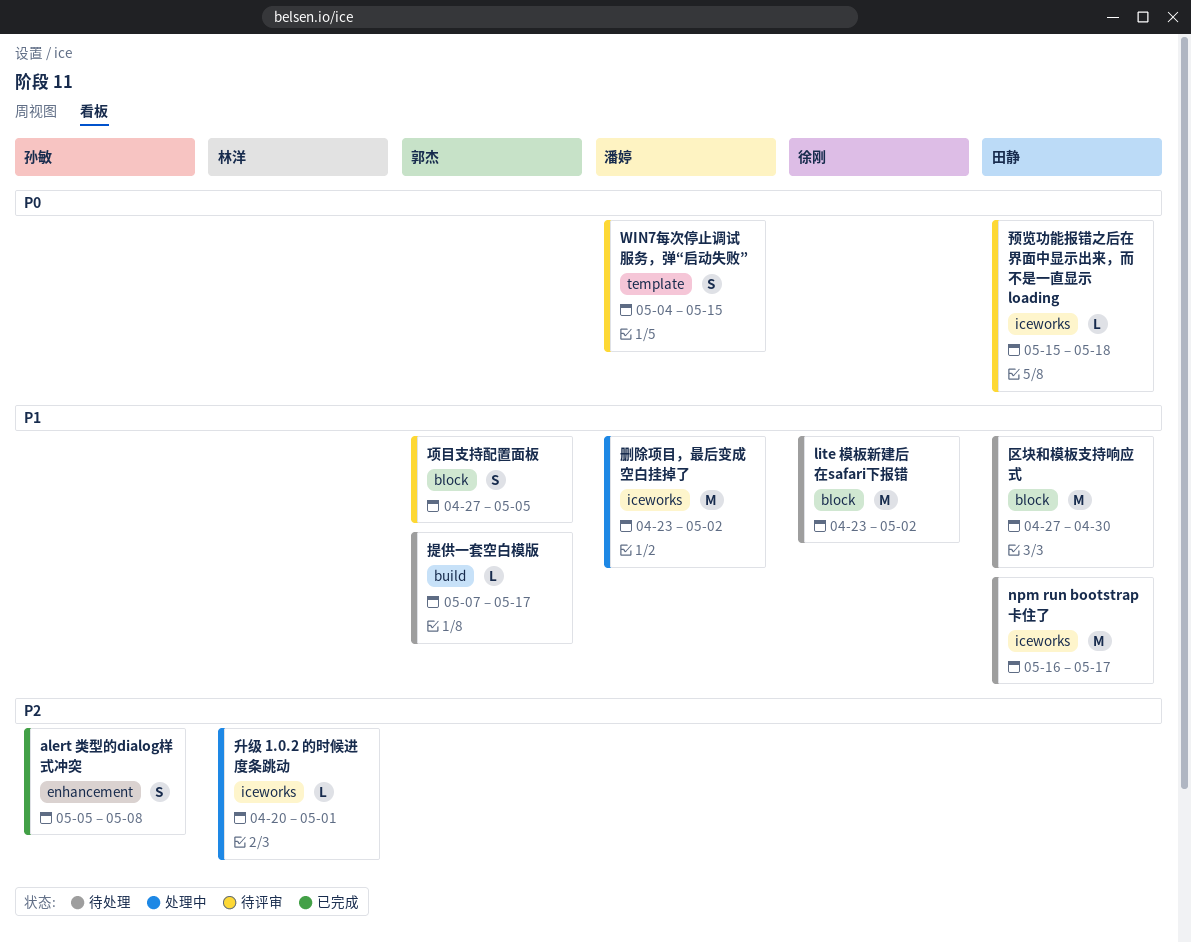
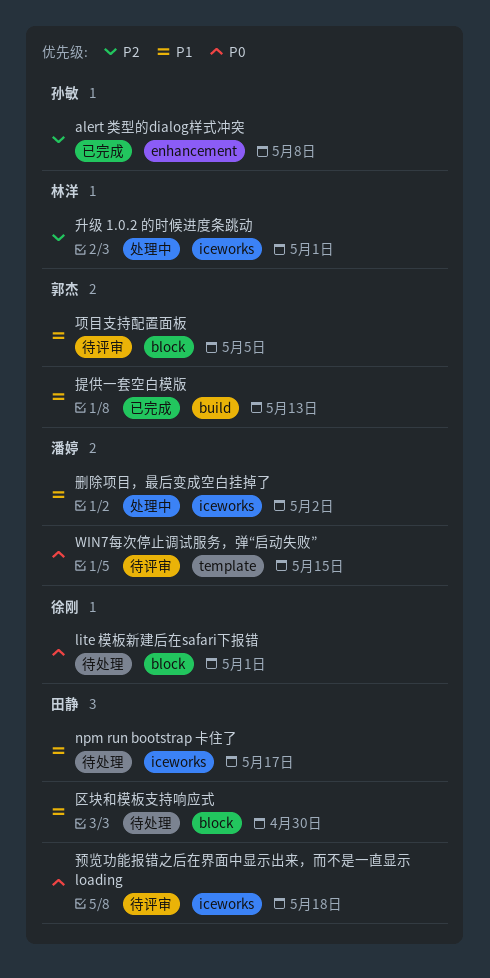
lite 模板新建后在safari下报错, priority: P1 -> P0
lite 模板新建后在safari下报错, due: May 2 -> May 1
提供一套空白模版, status: 待处理 -> 已完成
提供一套空白模版, due: May 17 -> May 13

